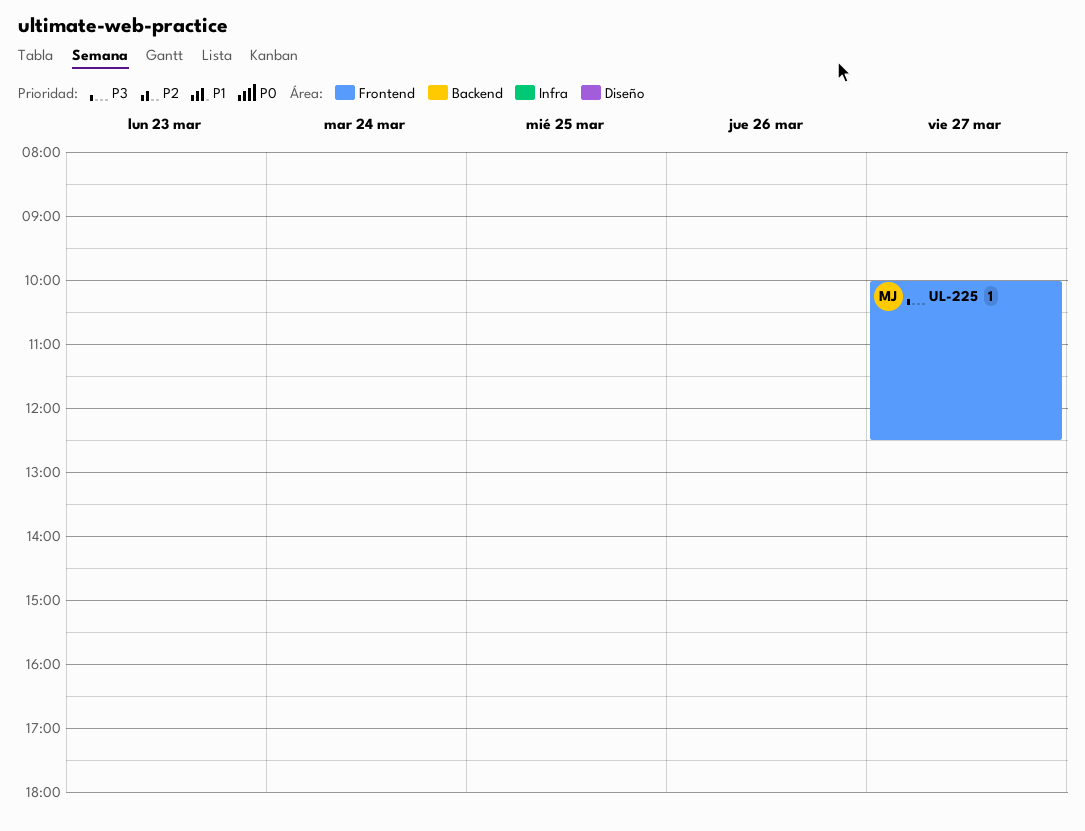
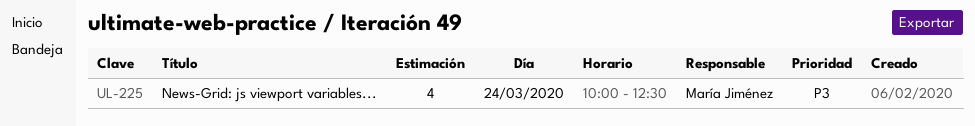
UL-225, estimate: 1 -> 4
UL-225, day: Mar 27 -> Mar 24

